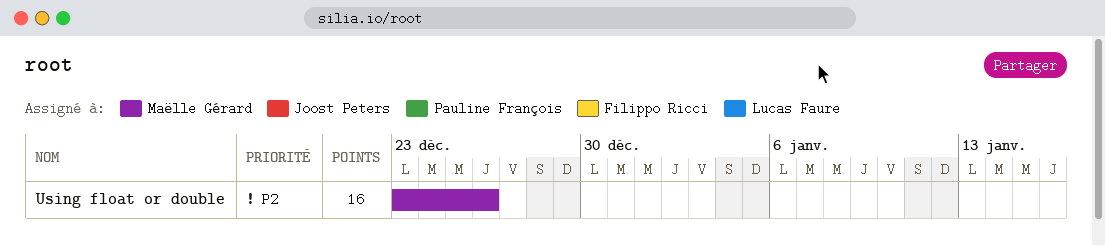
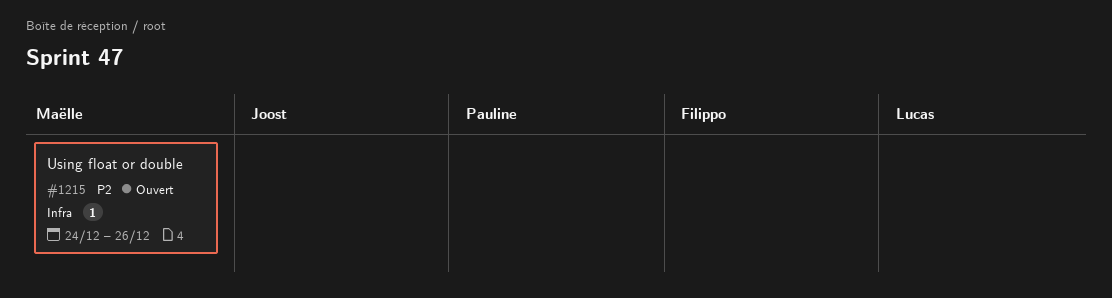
Using float or double, estimate: 16 -> 1
Using float or double, start: Dec 23 -> Dec 24

